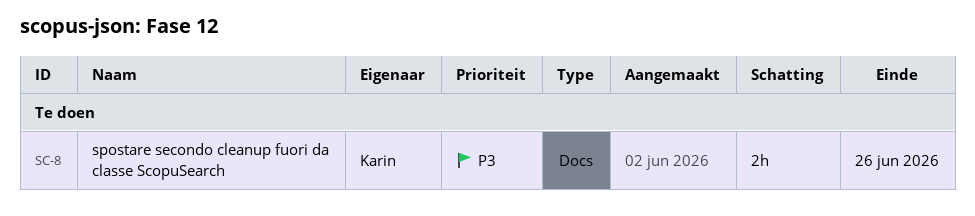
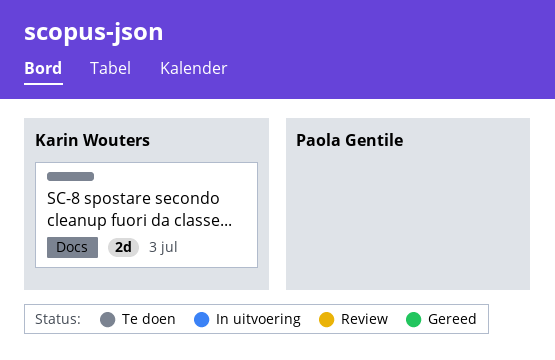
SC-8, estimate: 2h -> 2d
SC-8, due: Jun 26 -> Jul 3

